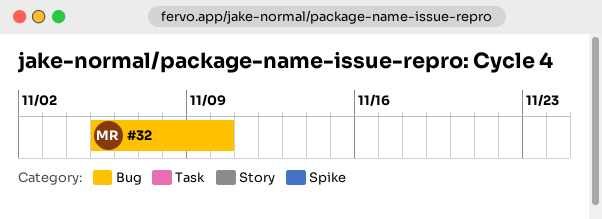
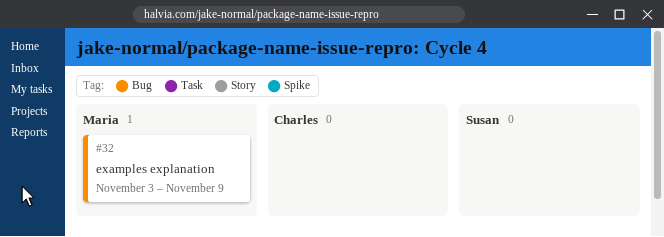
#32, start: Nov 5 -> Nov 3
#32, due: Nov 10 -> Nov 9

